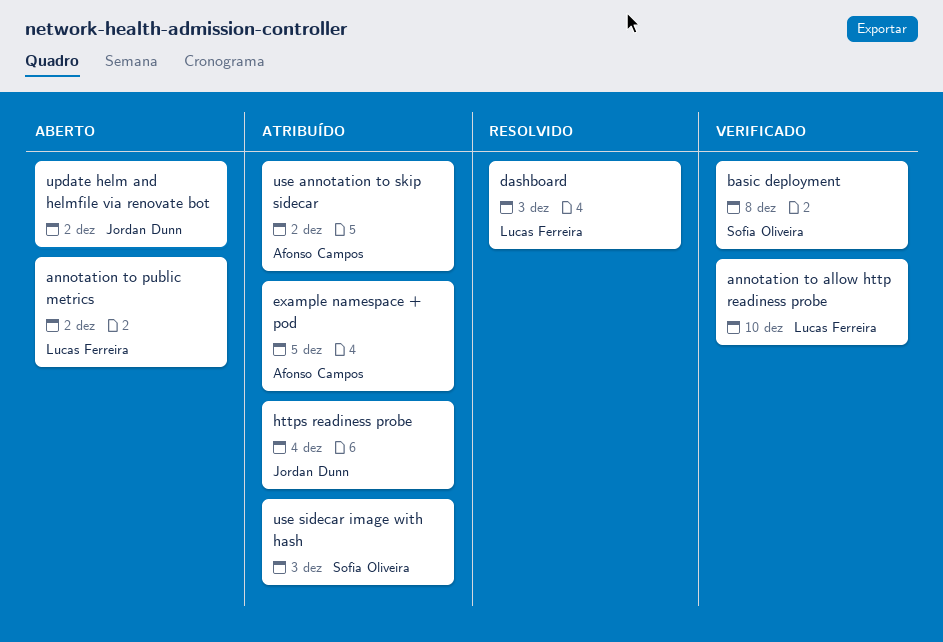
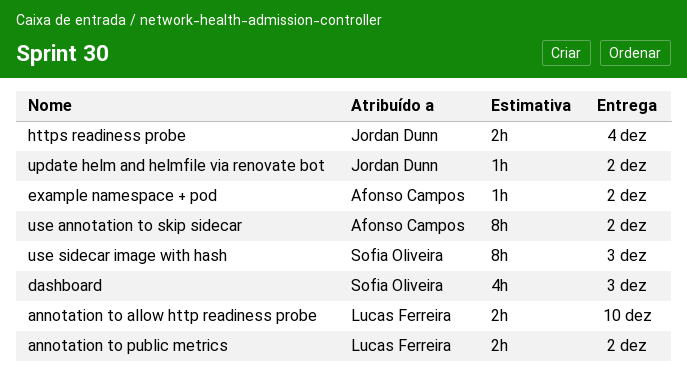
basic deployment: present -> none
dashboard, owner: Lucas Ferreira -> Sofia Oliveira
example namespace + pod, due: Dec 5 -> Dec 2

